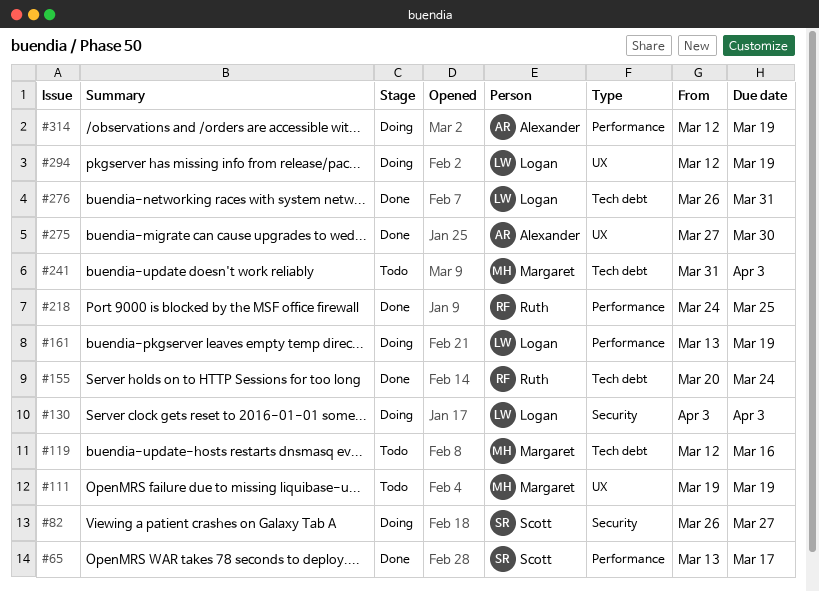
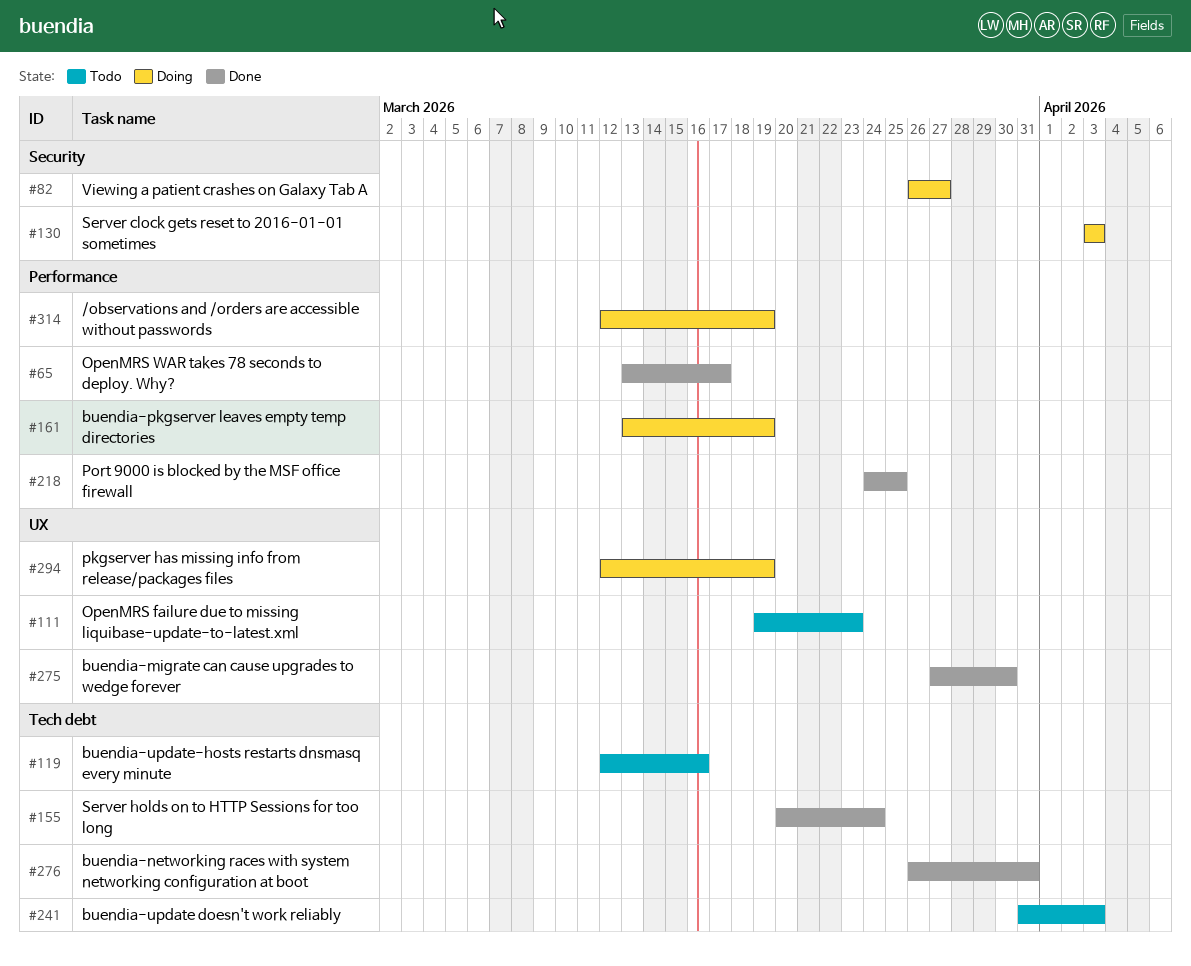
#111, due: Mar 19 -> Mar 23

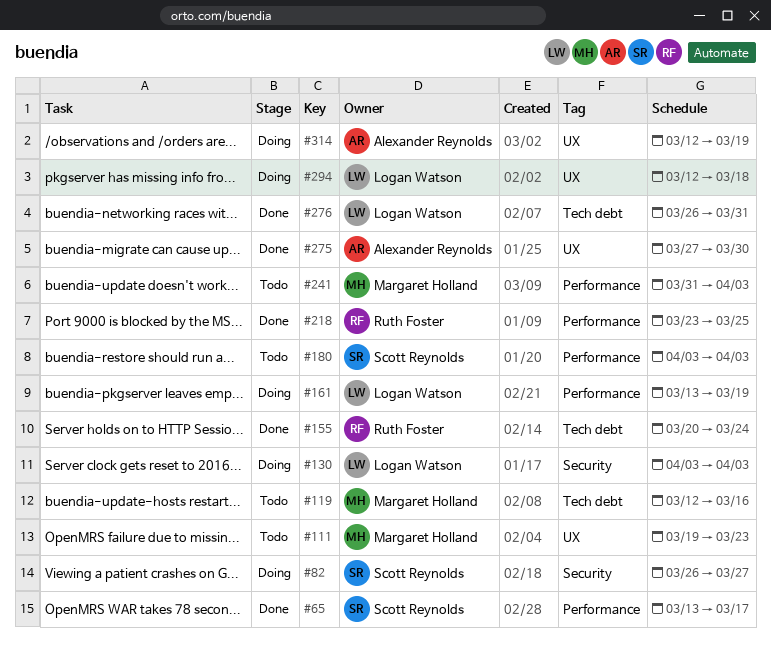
#180: none -> present
#218, start: Mar 24 -> Mar 23
#241, label: Tech debt -> Performance
#294, due: Mar 19 -> Mar 18
#314, label: Performance -> UX

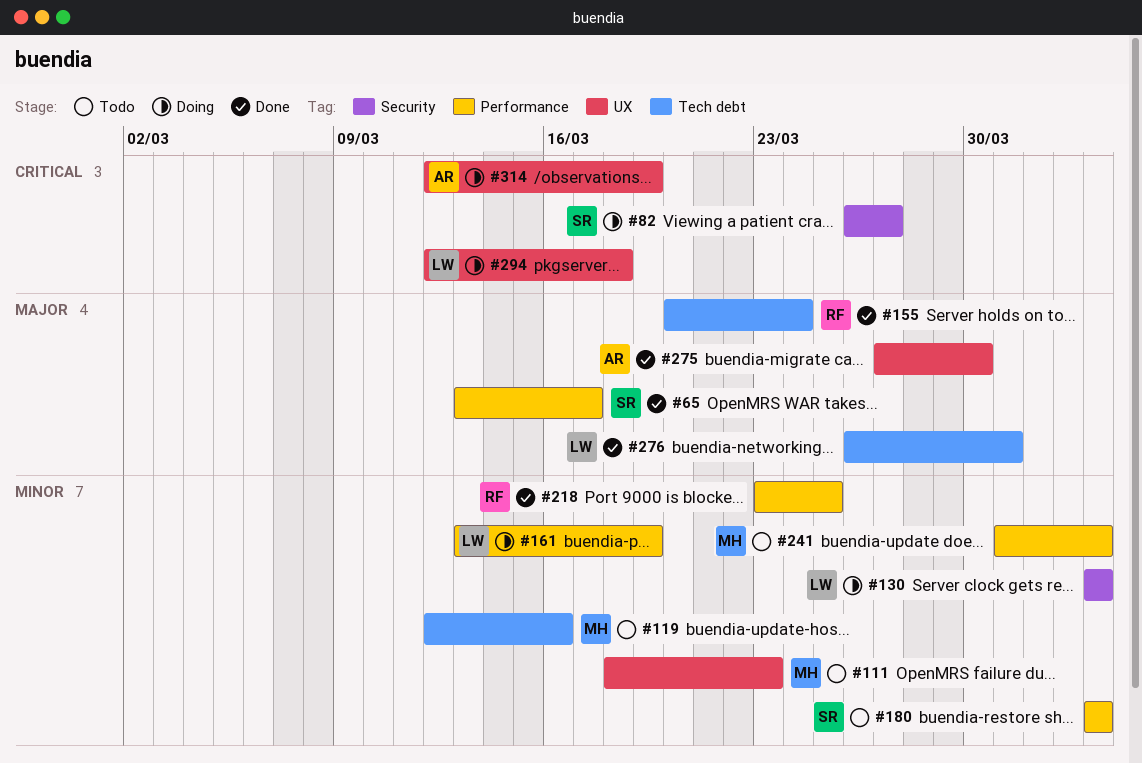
#111, start: Mar 19 -> Mar 18

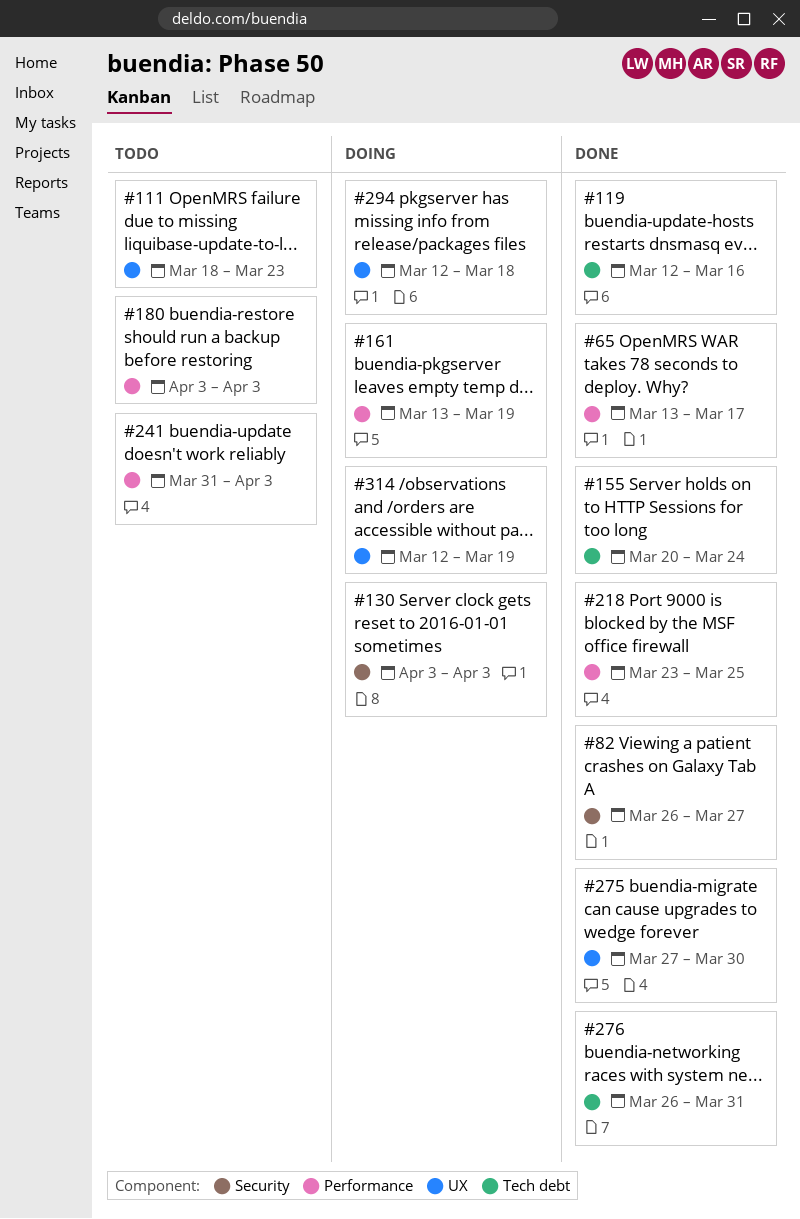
#82, status: Doing -> Done
#119, status: Todo -> Done

